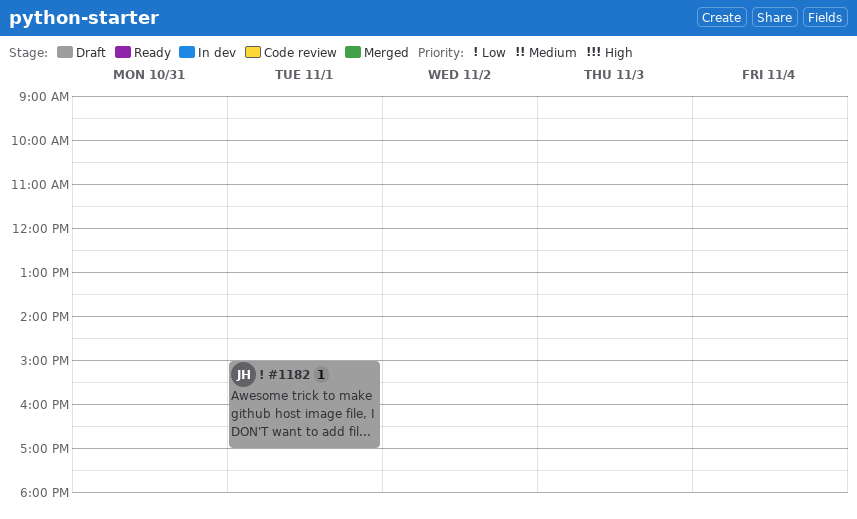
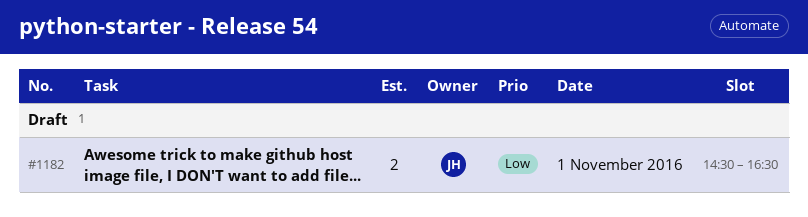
#1182, estimate: 1 -> 2
#1182, begins: 15:00 -> 14:30
#1182, ends: 17:00 -> 16:30

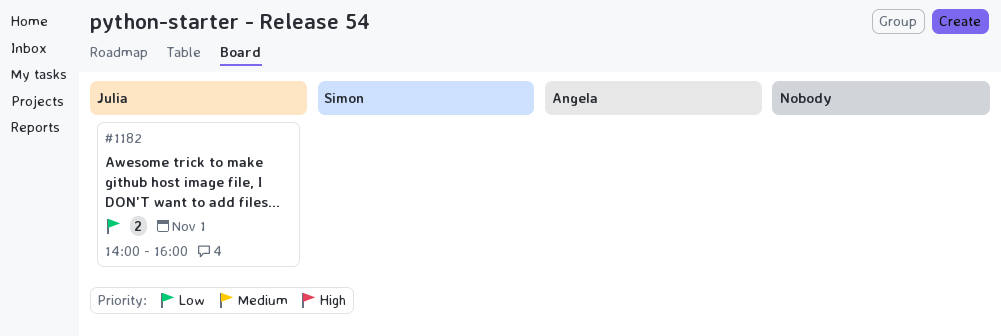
#1182, begins: 14:30 -> 14:00
#1182, ends: 16:30 -> 16:00

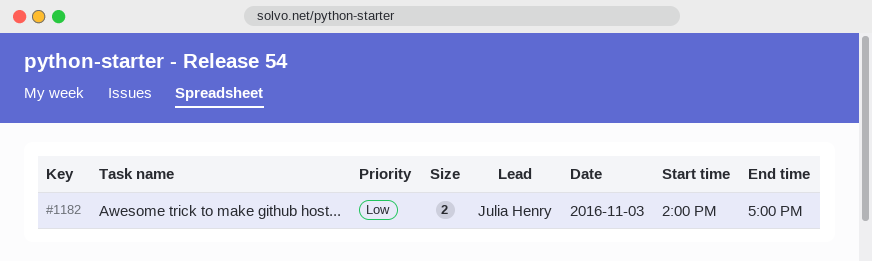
#1182, day: Nov 1 -> Nov 3
#1182, ends: 16:00 -> 17:00

